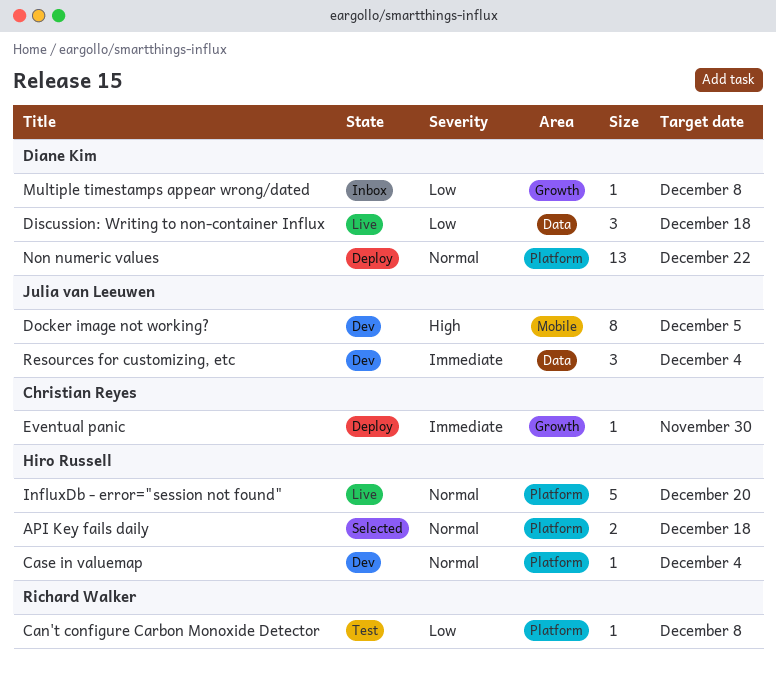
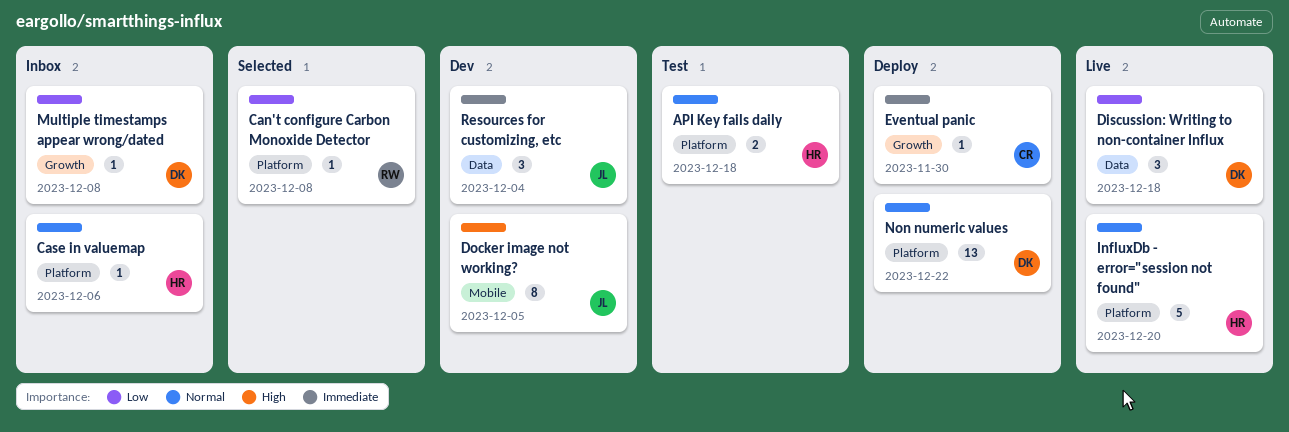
API Key fails daily, status: Selected -> Test
Can't configure Carbon Monoxide Detector, status: Test -> Selected
Case in valuemap, status: Dev -> Inbox
Case in valuemap, due: Dec 4 -> Dec 6

